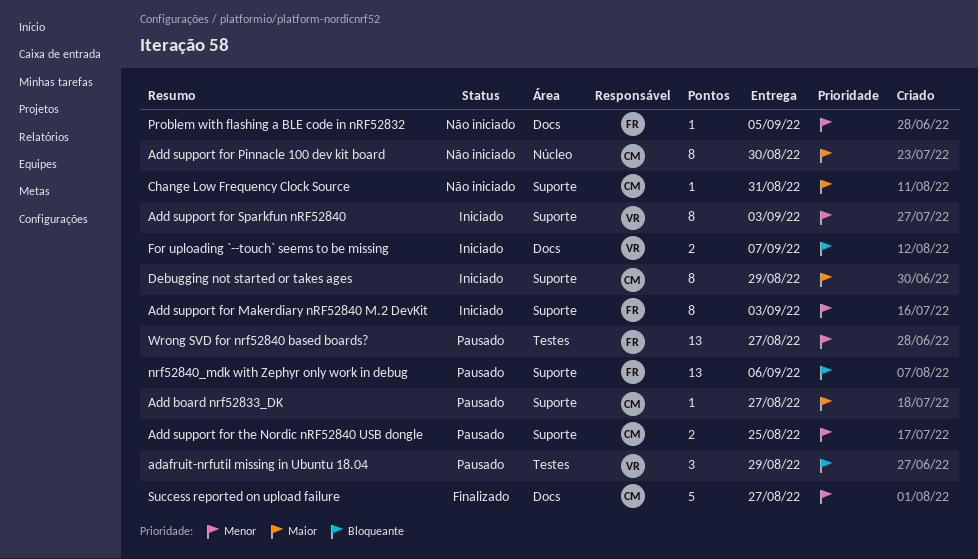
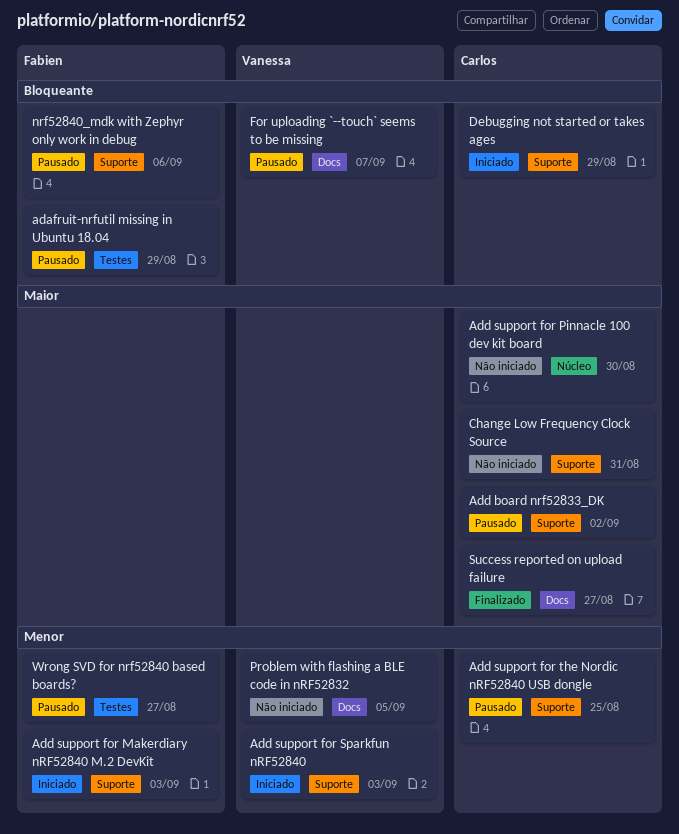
adafruit-nrfutil missing in Ubuntu 18.04, owner: Vanessa -> Fabien
Add board nrf52833_DK, due: Aug 27 -> Sep 2
Debugging not started or takes ages, priority: Maior -> Bloqueante
For uploading `--touch` seems to be missing, status: Iniciado -> Pausado
Problem with flashing a BLE code in nRF52832, owner: Fabien -> Vanessa
Success reported on upload failure, priority: Menor -> Maior

